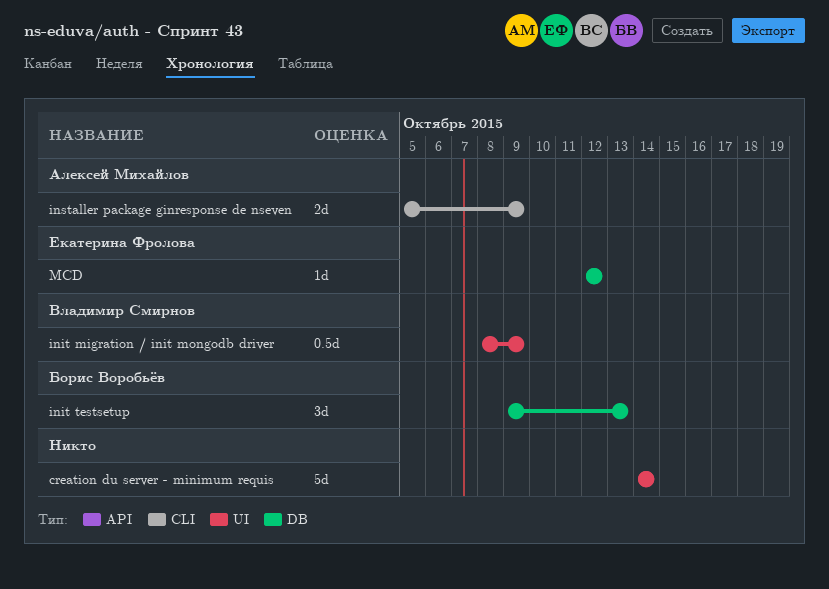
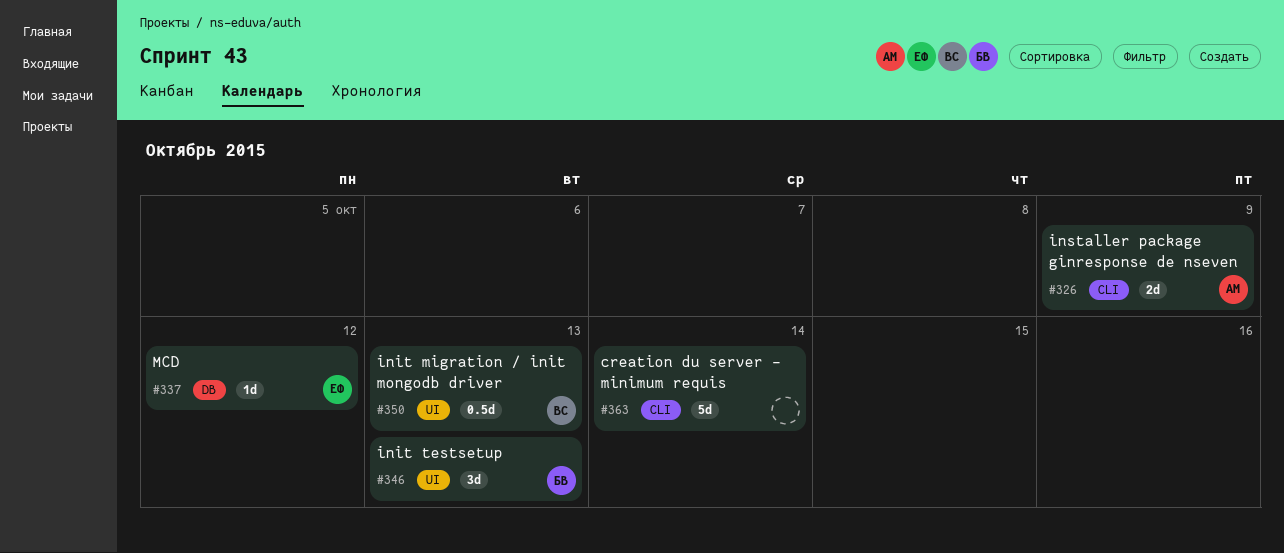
creation du server - minimum requis, label: UI -> CLI
init migration / init mongodb driver, due: Oct 9 -> Oct 13
init testsetup, label: DB -> UI

